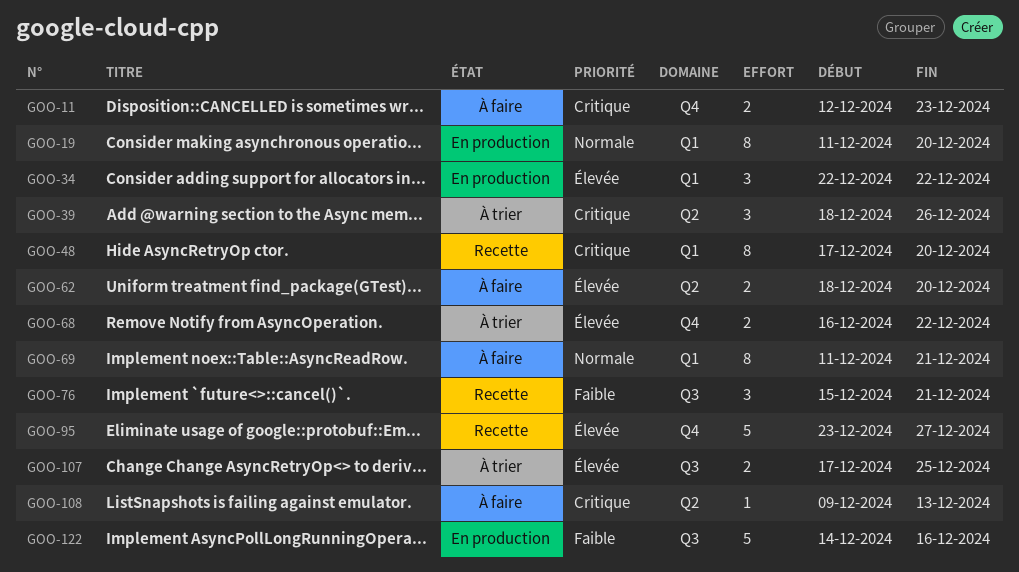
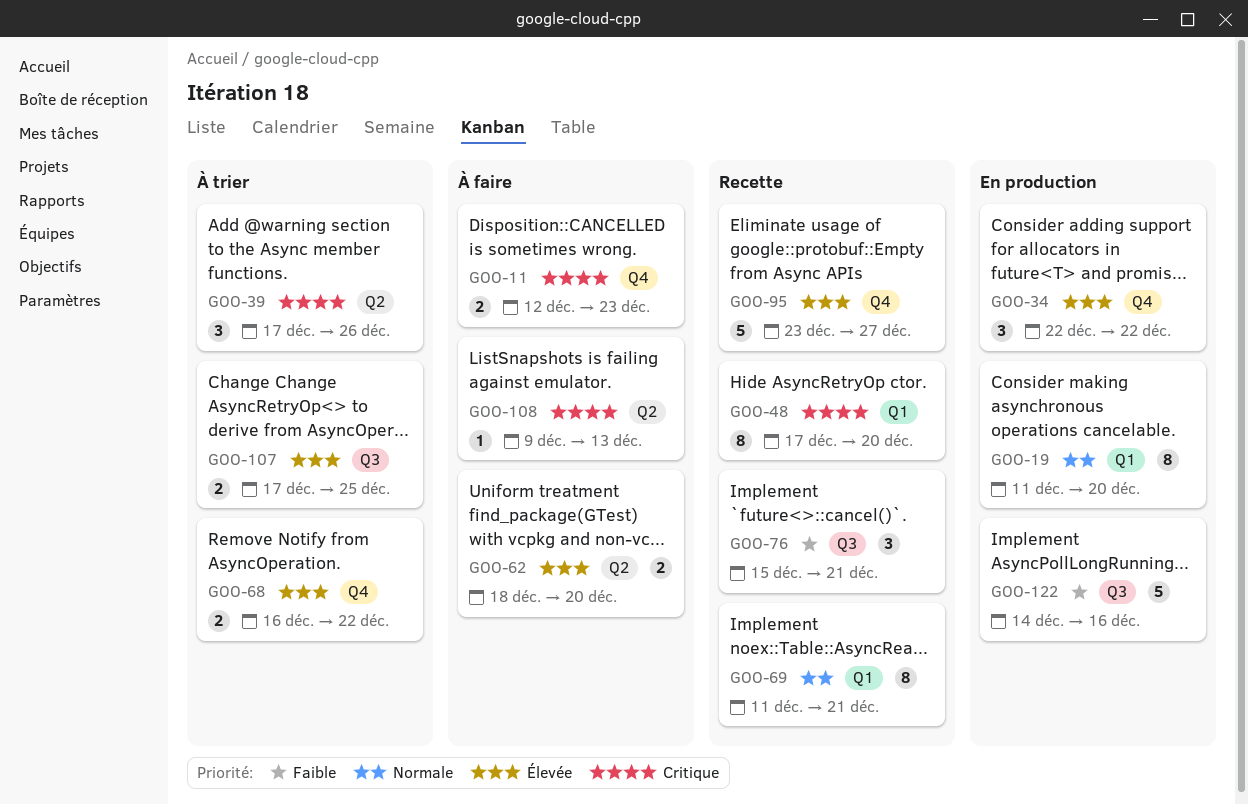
GOO-34, label: Q1 -> Q4
GOO-39, start: Dec 18 -> Dec 17
GOO-69, status: À faire -> Recette

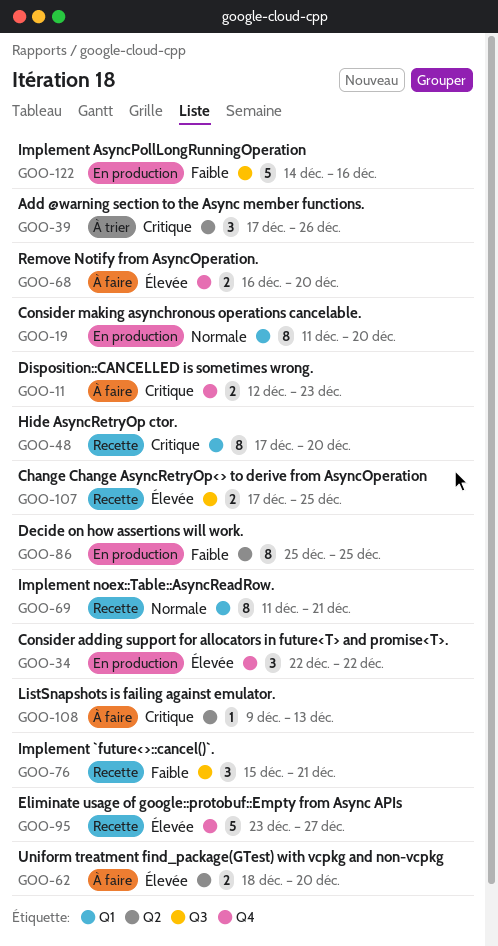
GOO-68, status: À trier -> À faire
GOO-68, due: Dec 22 -> Dec 20
GOO-86: none -> present
GOO-107, status: À trier -> Recette

